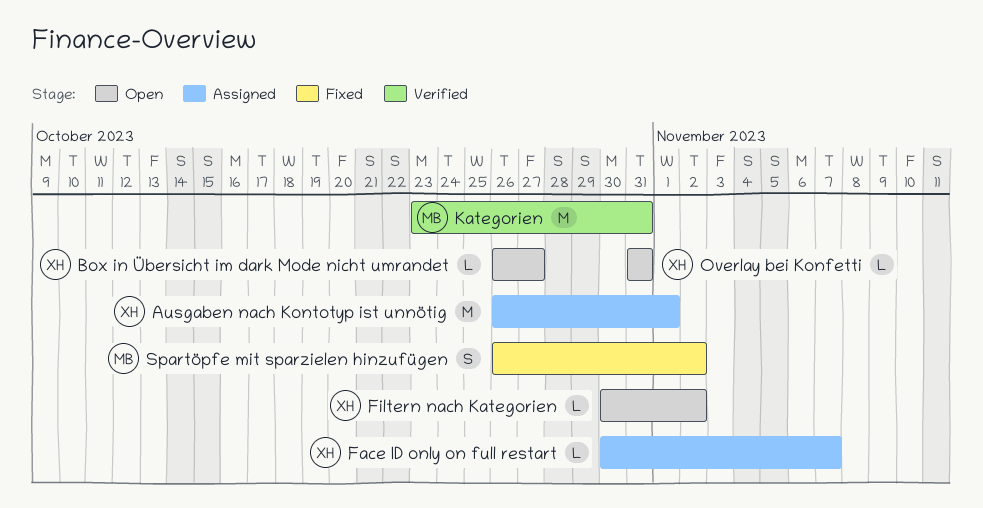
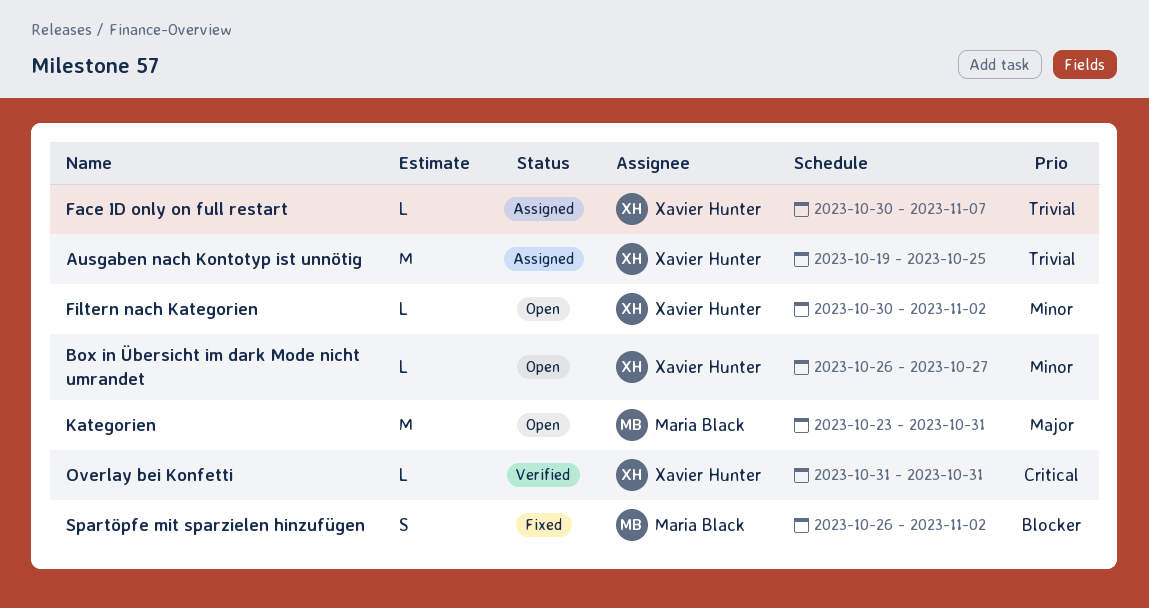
Ausgaben nach Kontotyp ist unnötig, start: Oct 26 -> Oct 19
Ausgaben nach Kontotyp ist unnötig, due: Nov 1 -> Oct 25
Kategorien, status: Verified -> Open
Overlay bei Konfetti, status: Open -> Verified

